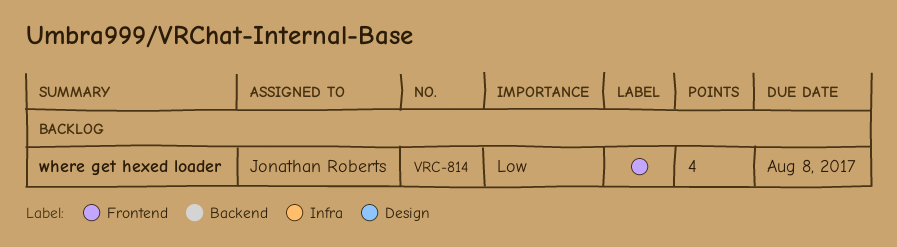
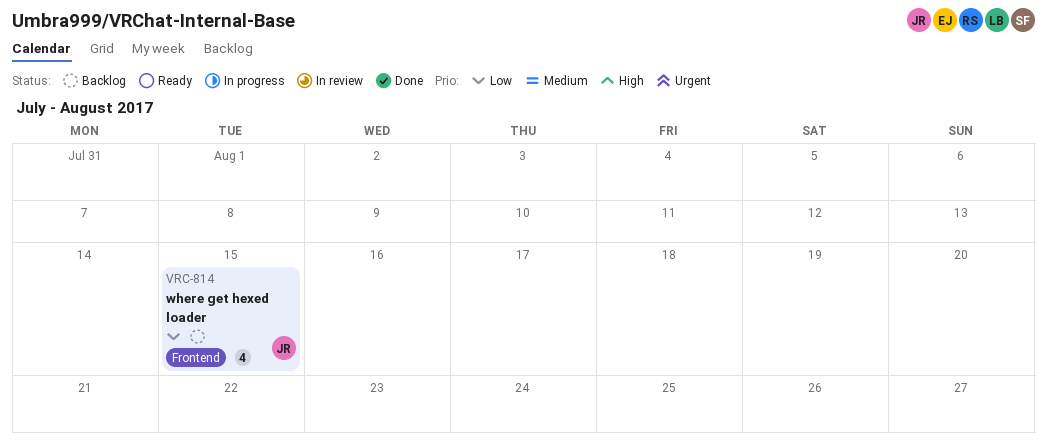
VRC-814, due: Aug 8 -> Aug 15

